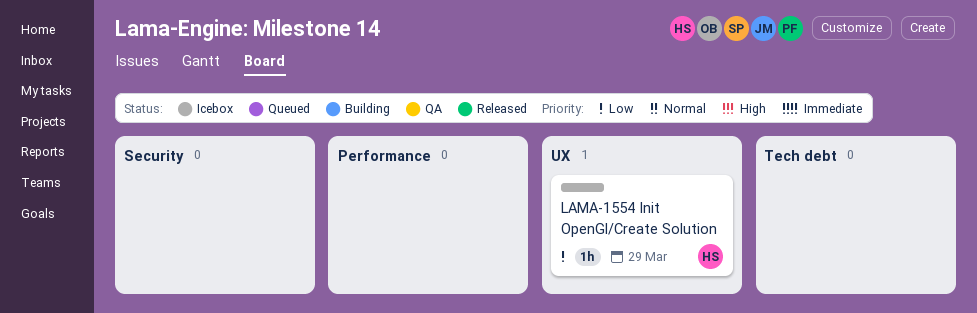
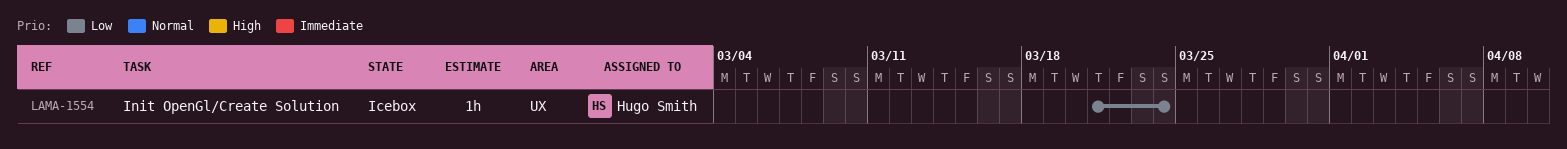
LAMA-1554, due: Mar 29 -> Mar 24

